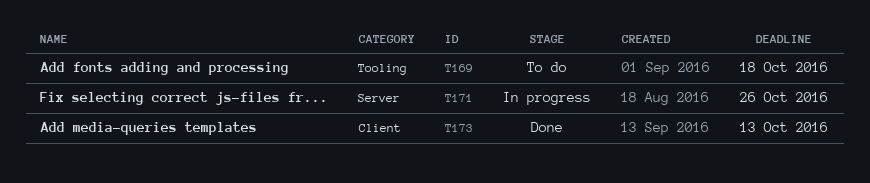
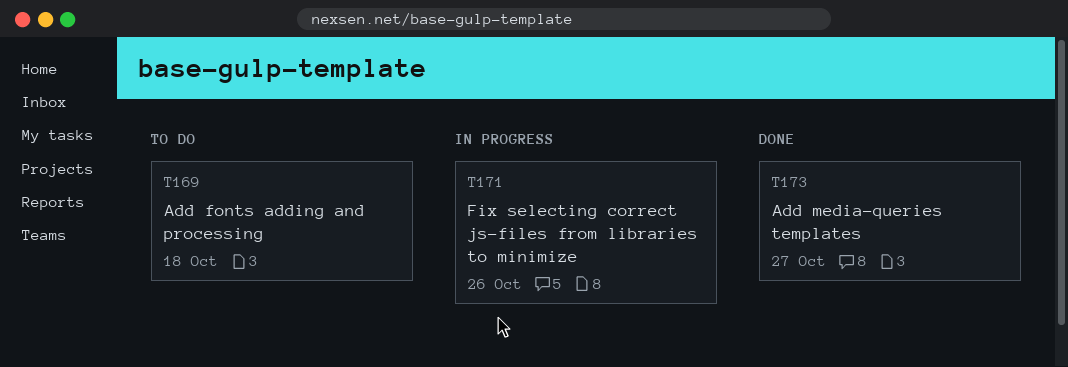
T173, due: Oct 13 -> Oct 27

